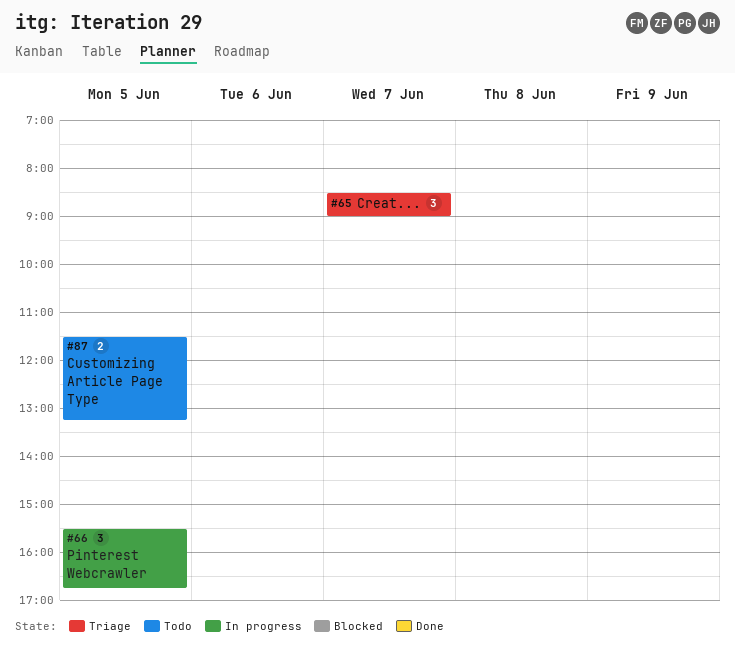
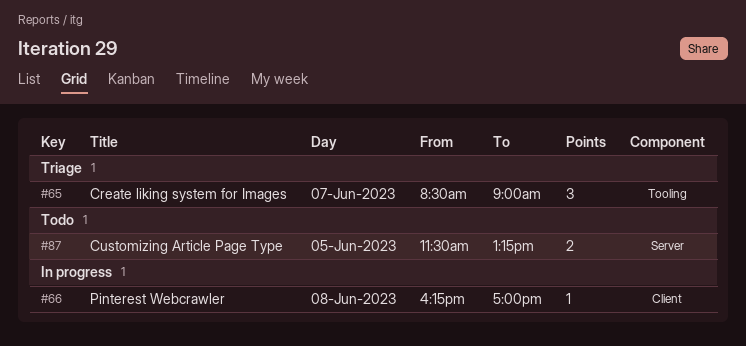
#66, estimate: 3 -> 1
#66, day: Jun 5 -> Jun 8
#66, begins: 15:30 -> 16:15
#66, ends: 16:45 -> 17:00

